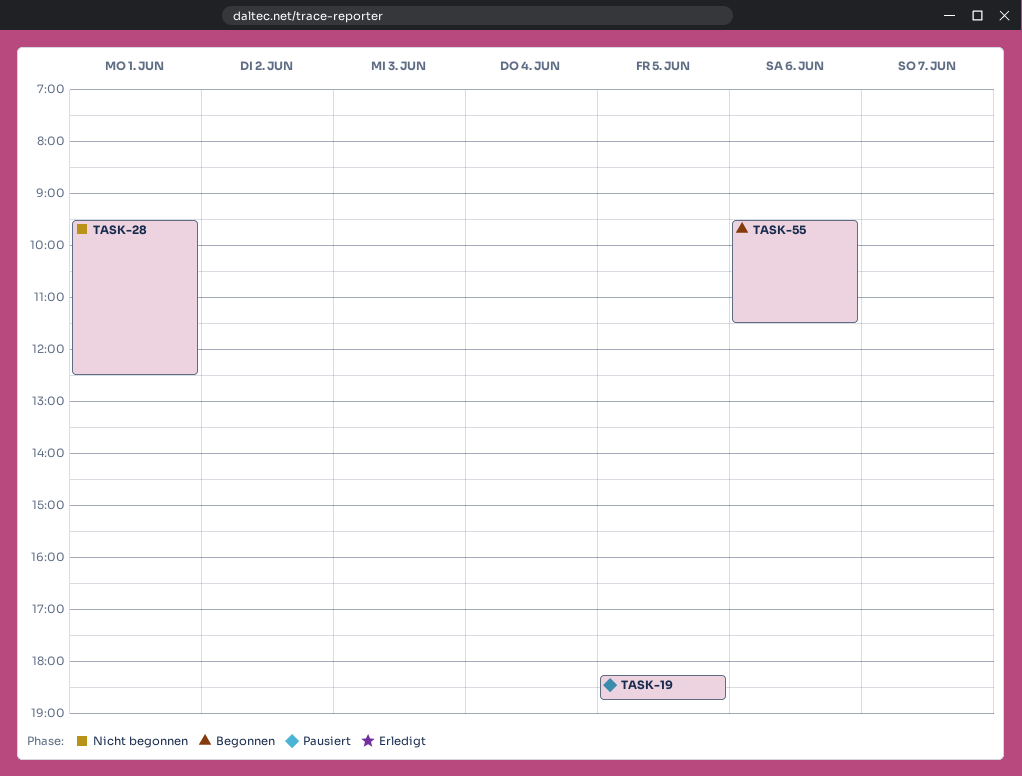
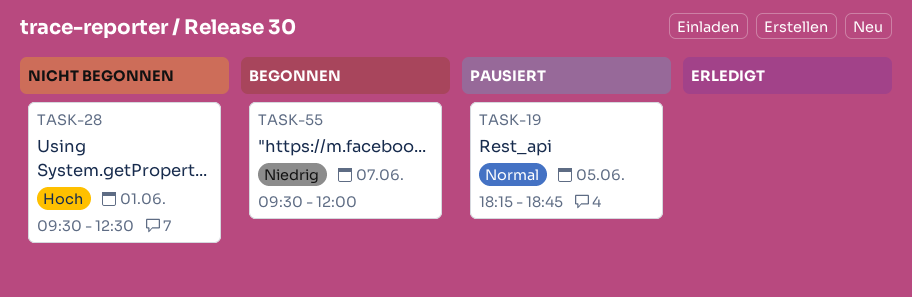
TASK-55, day: Jun 6 -> Jun 7
TASK-55, ends: 11:30 -> 12:00

